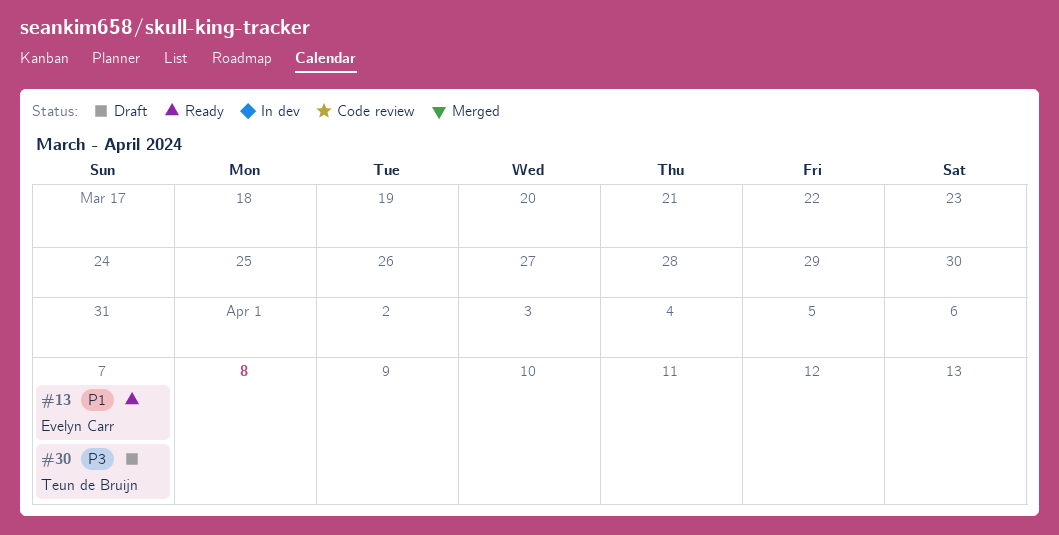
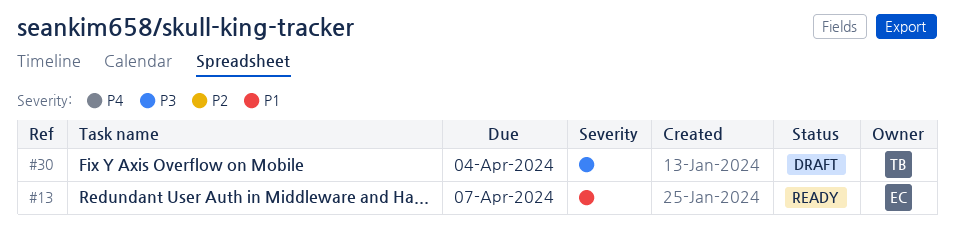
#30, due: Apr 7 -> Apr 4

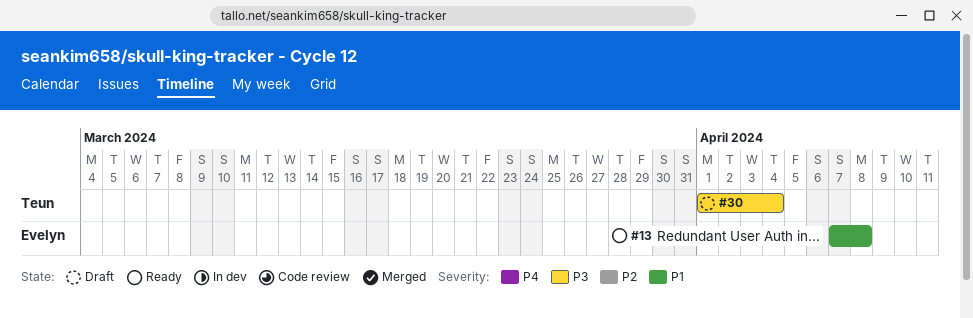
#13, due: Apr 7 -> Apr 8

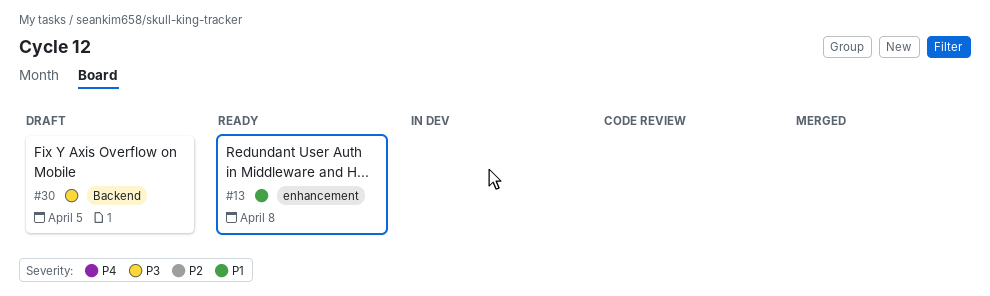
#30, due: Apr 4 -> Apr 5

